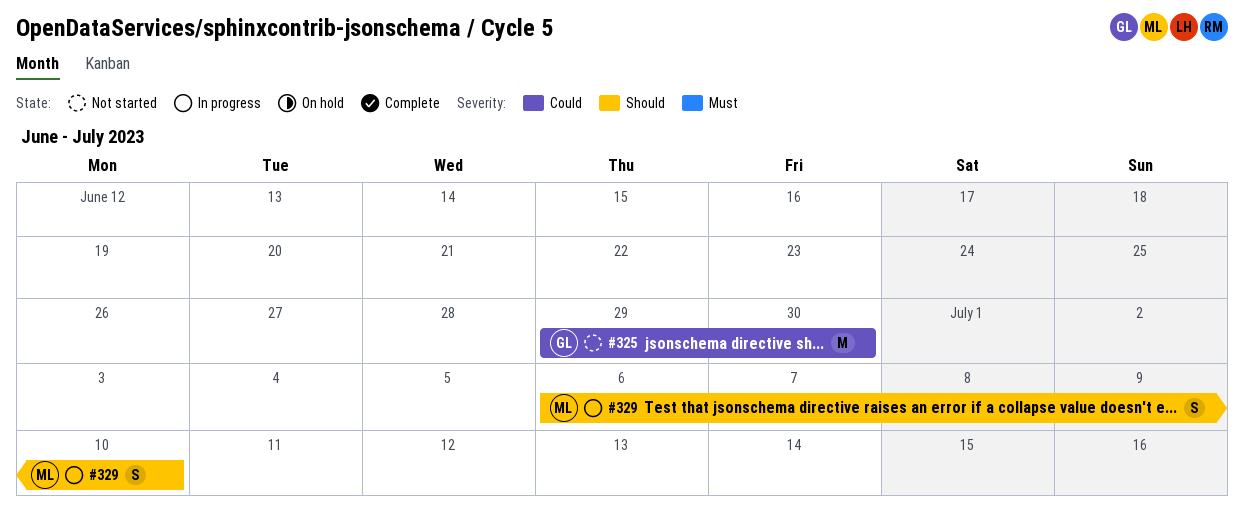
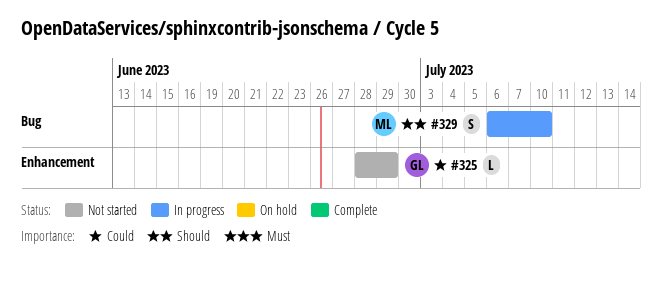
#325, estimate: M -> L
#325, start: Jun 29 -> Jun 28
#325, due: Jun 30 -> Jun 29

